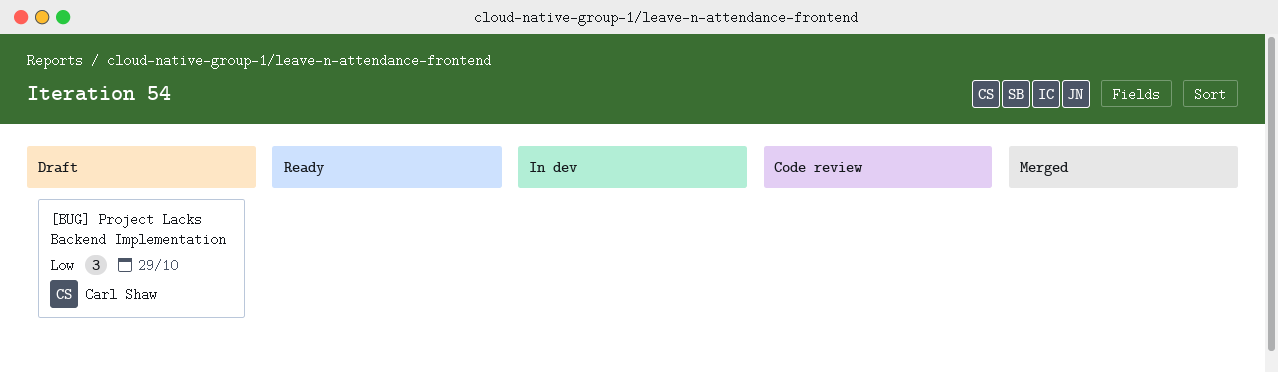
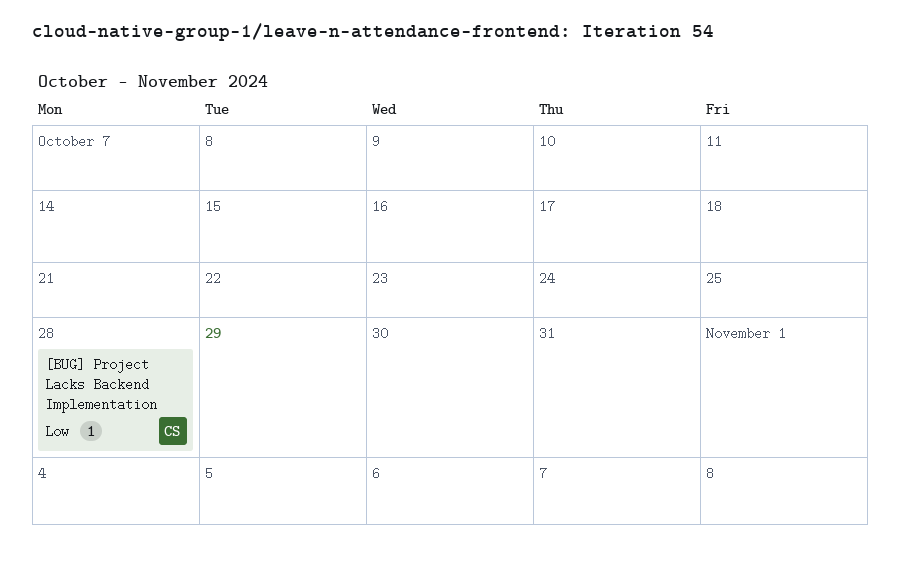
[BUG] Project Lacks Backend Implementation, estimate: 3 -> 1
[BUG] Project Lacks Backend Implementation, due: Oct 29 -> Oct 28

